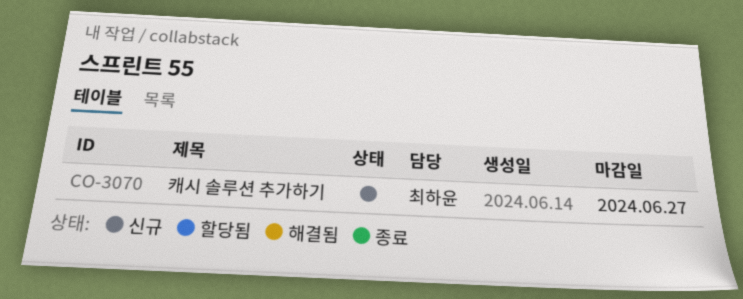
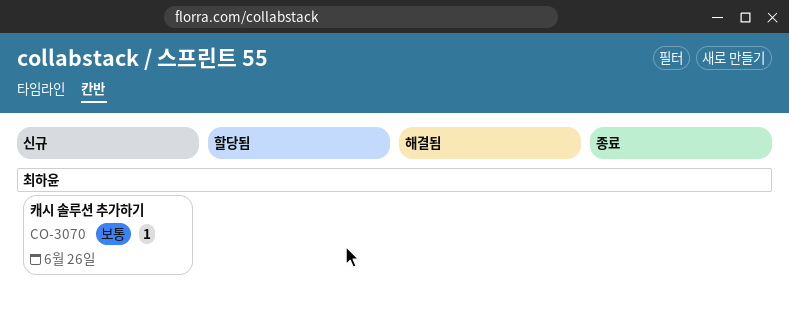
CO-3070, due: Jun 27 -> Jun 26

